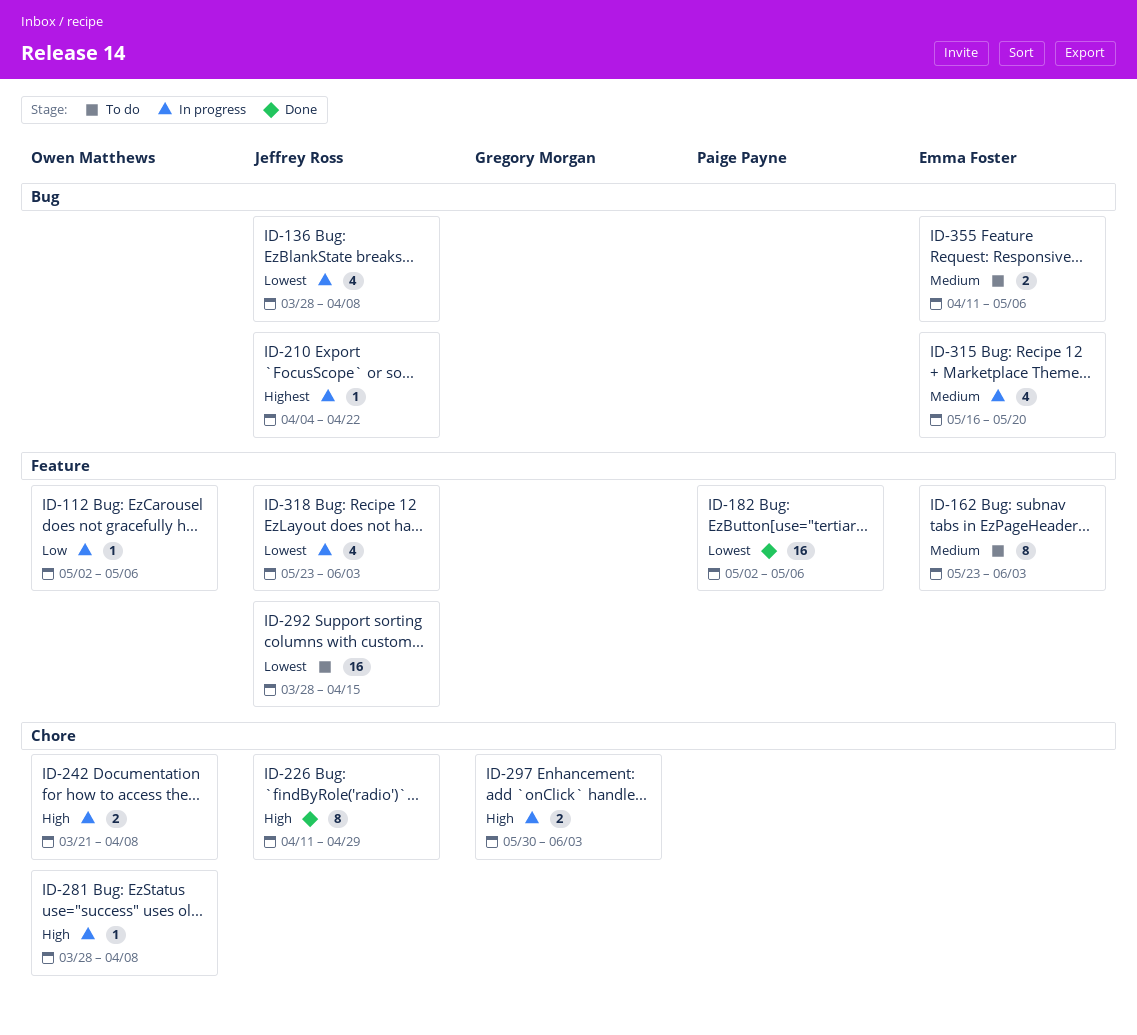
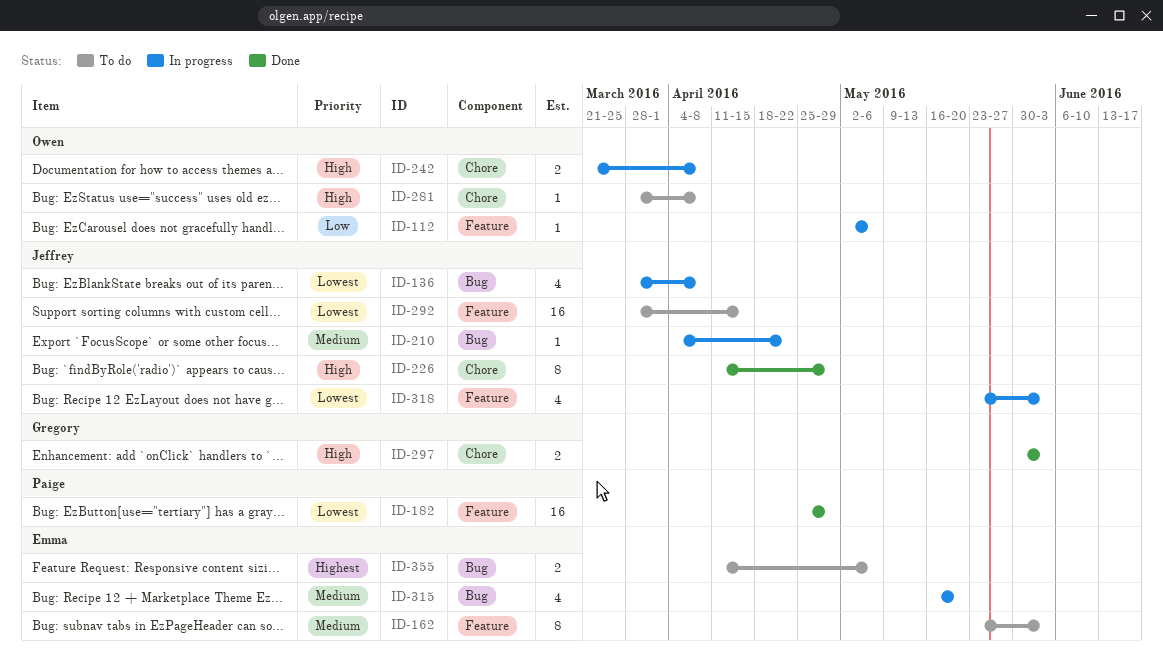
ID-182, start: May 2 -> Apr 25
ID-182, due: May 6 -> Apr 29
ID-210, priority: Highest -> Medium
ID-281, status: In progress -> To do
ID-297, status: In progress -> Done
ID-355, priority: Medium -> Highest

